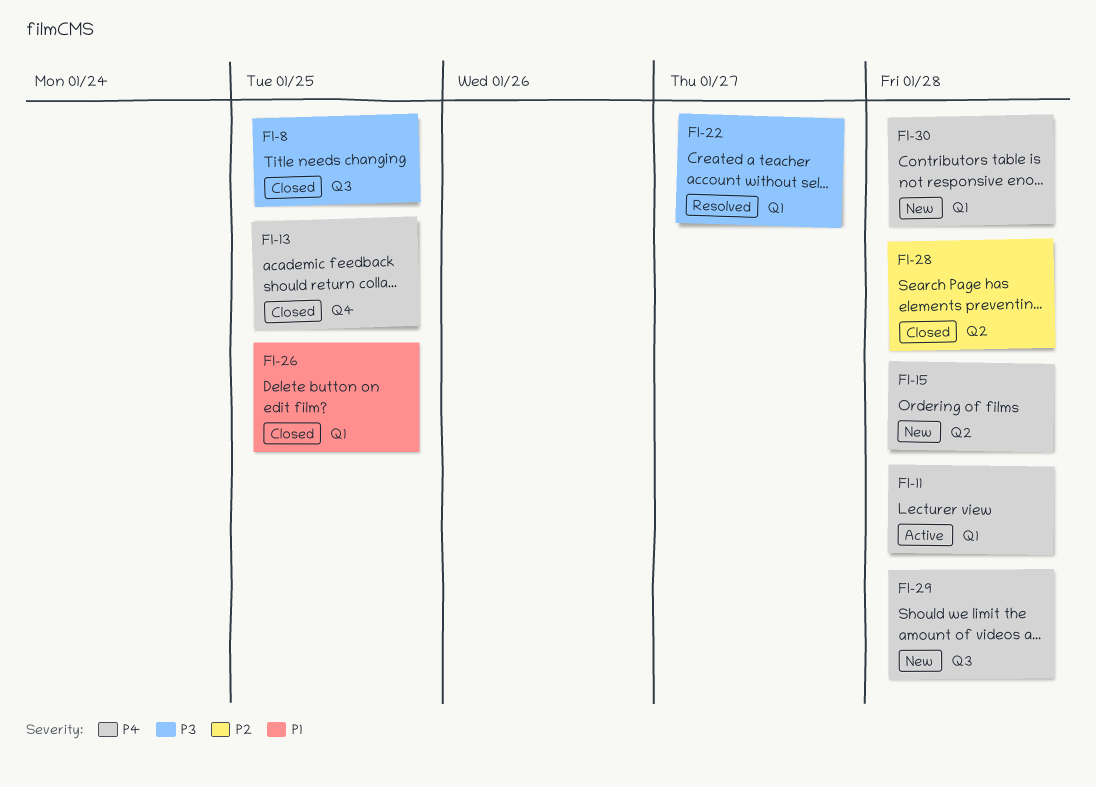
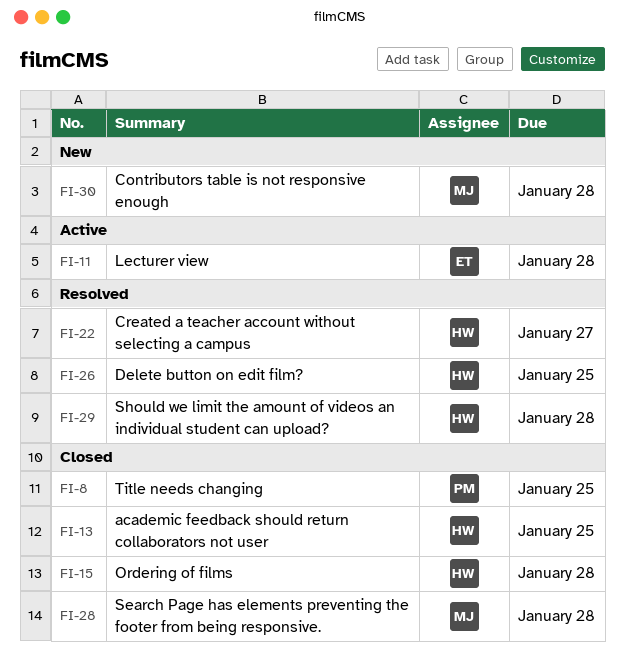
FI-15, status: New -> Closed
FI-26, status: Closed -> Resolved
FI-29, status: New -> Resolved

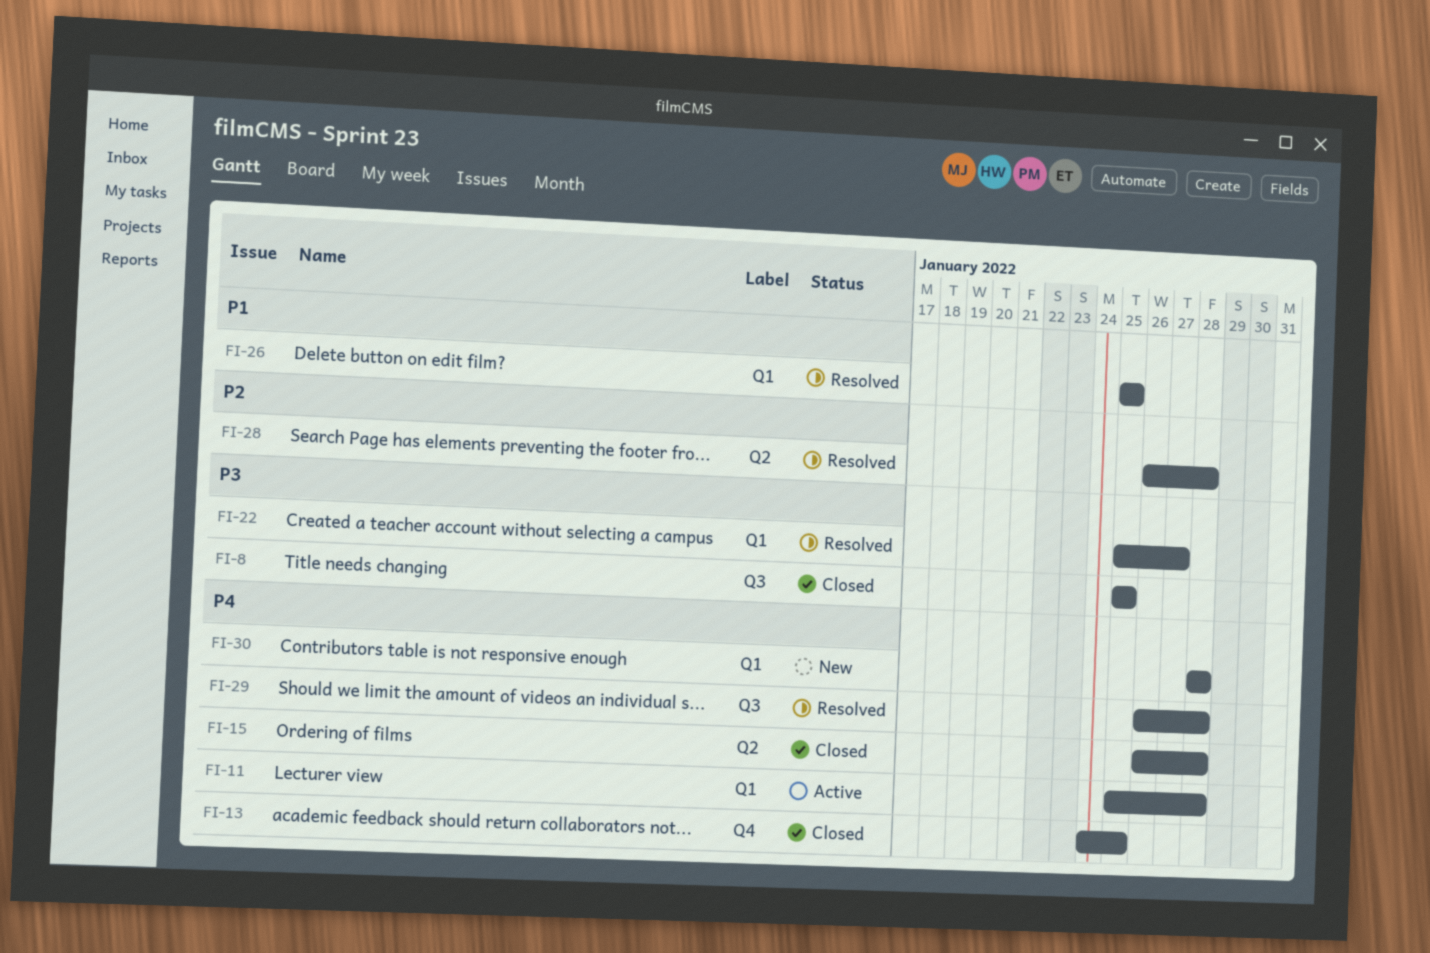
FI-28, status: Closed -> Resolved

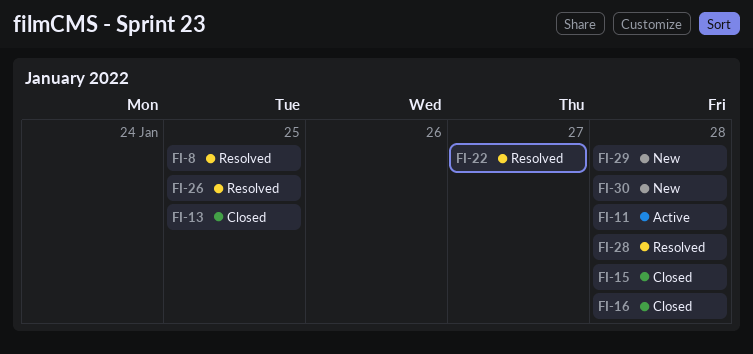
FI-8, status: Closed -> Resolved
FI-16: none -> present
FI-29, status: Resolved -> New

